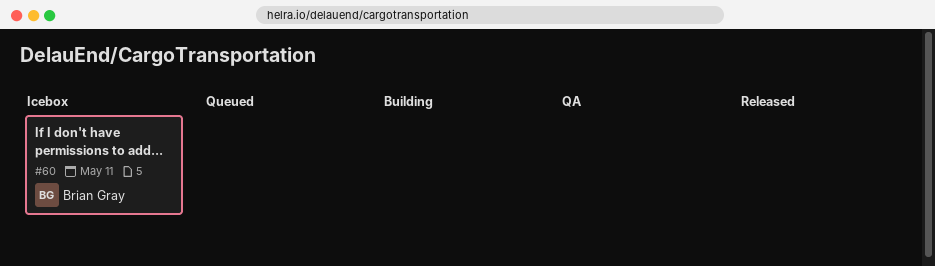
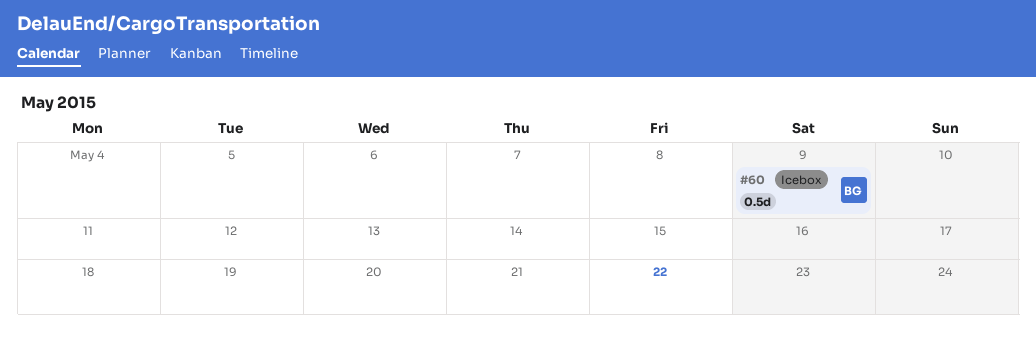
#60, due: May 11 -> May 9

